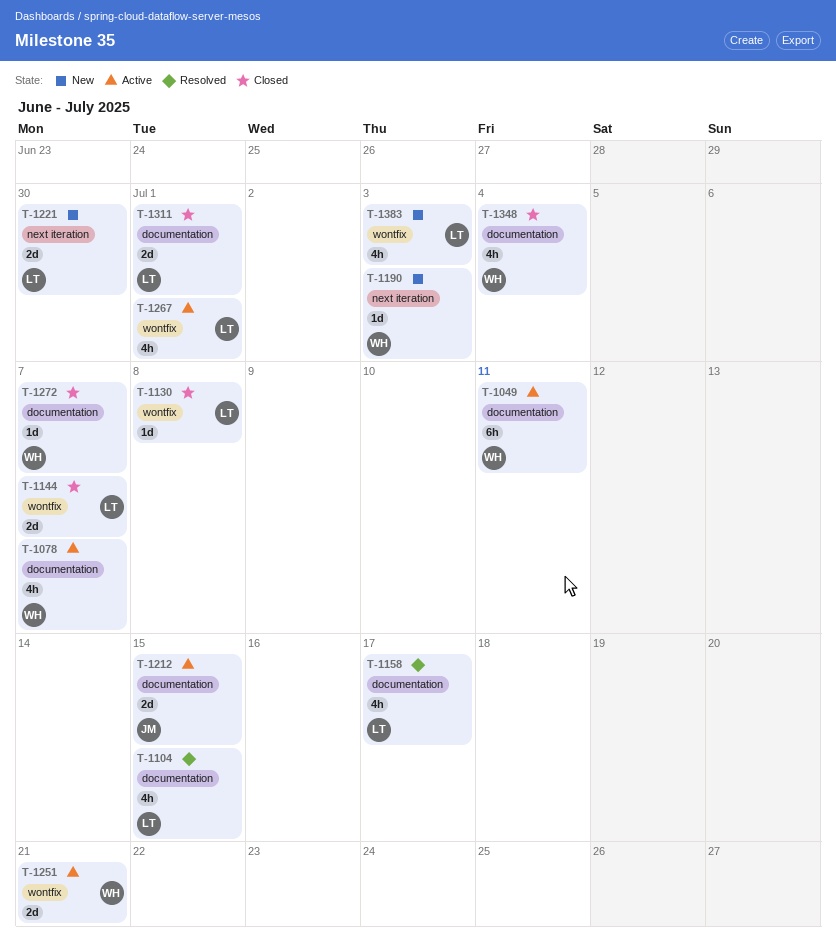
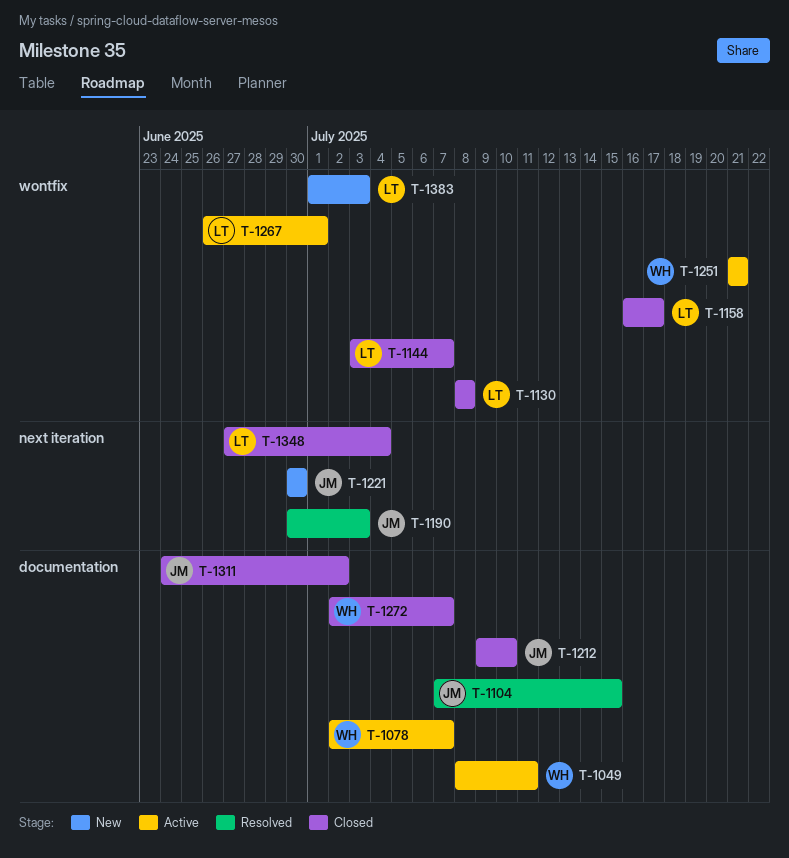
T-1104, owner: LT -> JM
T-1158, status: Resolved -> Closed
T-1158, label: documentation -> wontfix
T-1190, status: New -> Resolved
T-1190, owner: WH -> JM
T-1212, status: Active -> Closed
T-1212, due: Jul 15 -> Jul 10
T-1221, owner: LT -> JM
T-1311, owner: LT -> JM
T-1311, due: Jul 1 -> Jul 2
T-1348, owner: WH -> LT
T-1348, label: documentation -> next iteration

